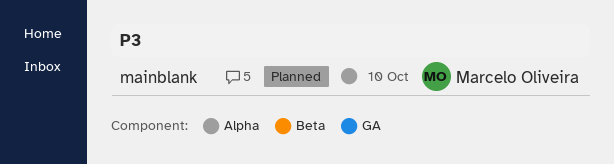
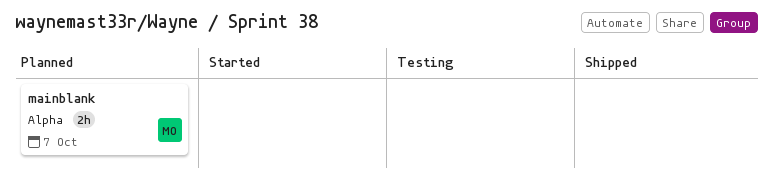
mainblank, due: Oct 10 -> Oct 7

